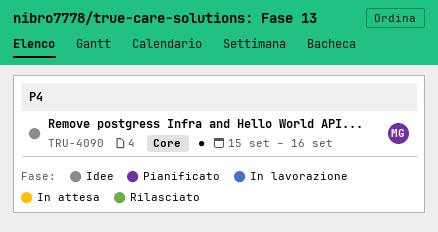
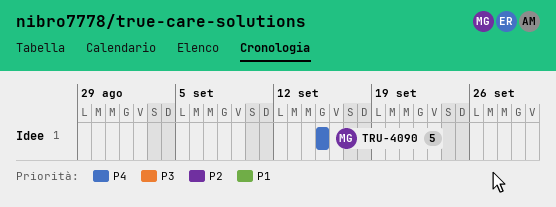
TRU-4090, estimate: 1 -> 5
TRU-4090, due: Sep 16 -> Sep 15

